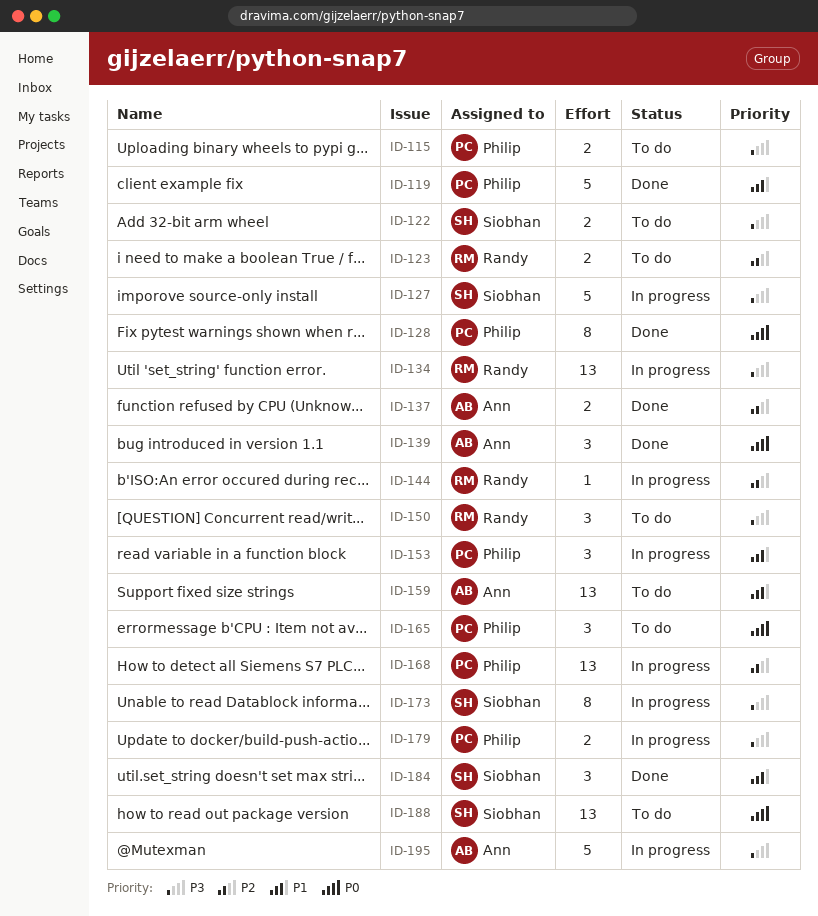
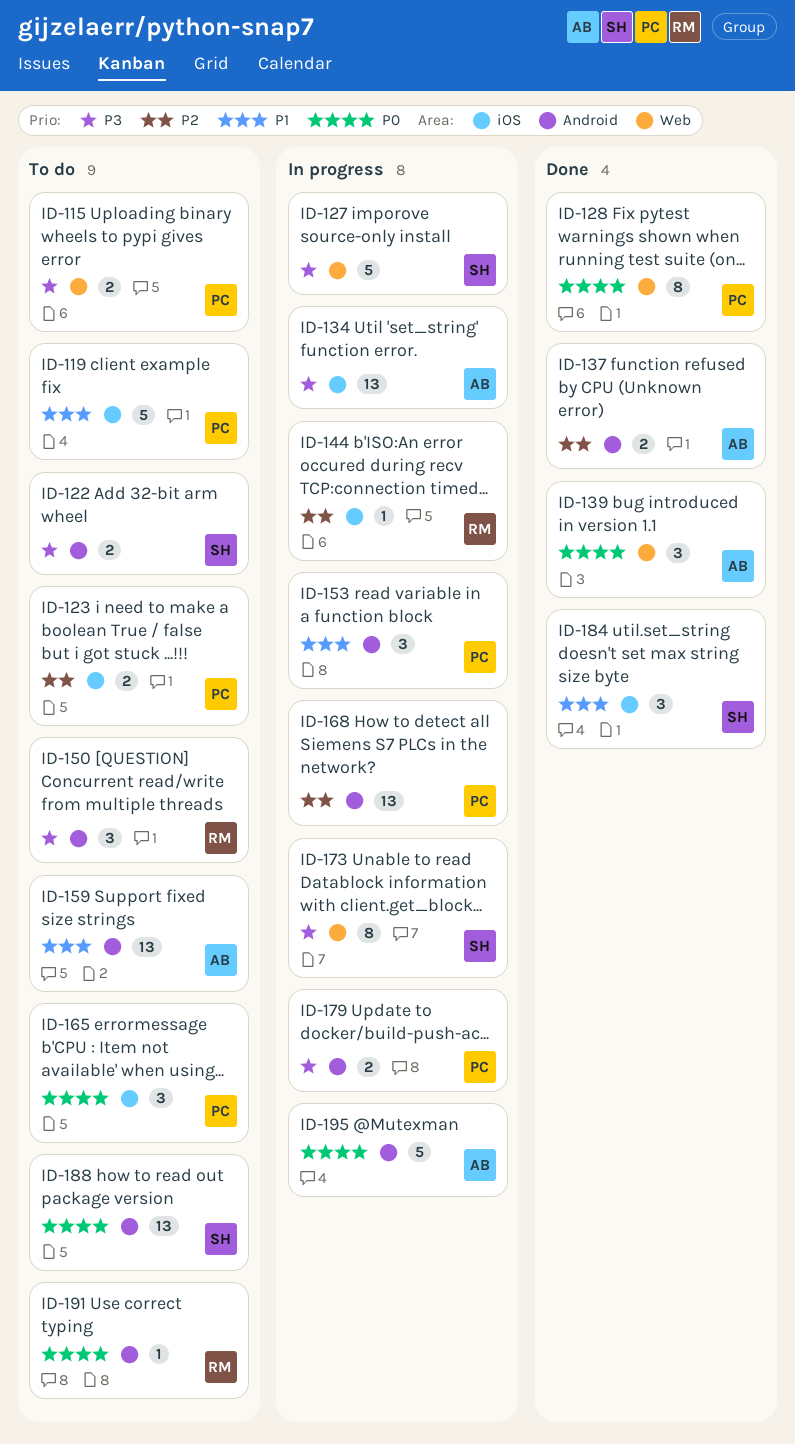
ID-119, status: Done -> To do
ID-123, owner: Randy -> Philip
ID-134, owner: Randy -> Ann
ID-191: none -> present
ID-195, priority: P3 -> P0

